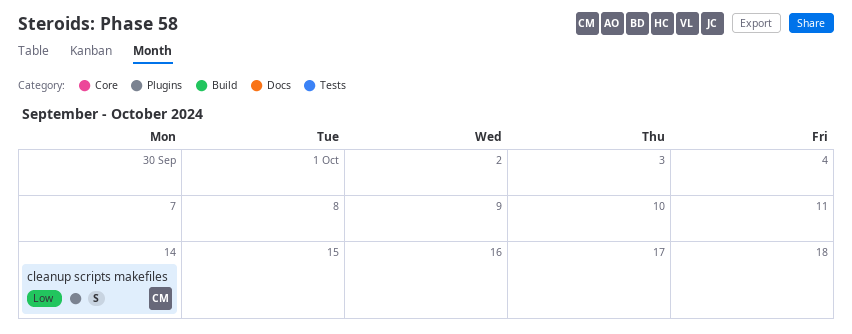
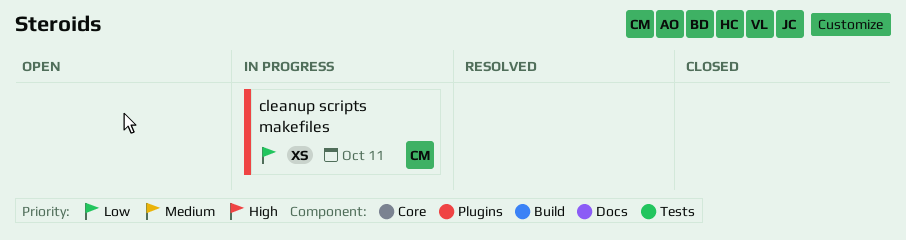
cleanup scripts makefiles, estimate: S -> XS
cleanup scripts makefiles, due: Oct 14 -> Oct 11

